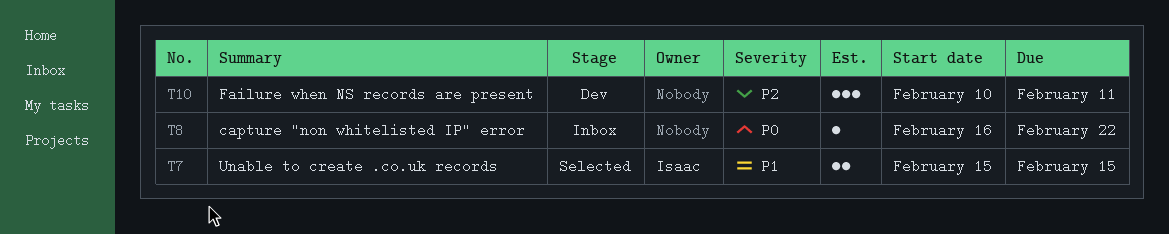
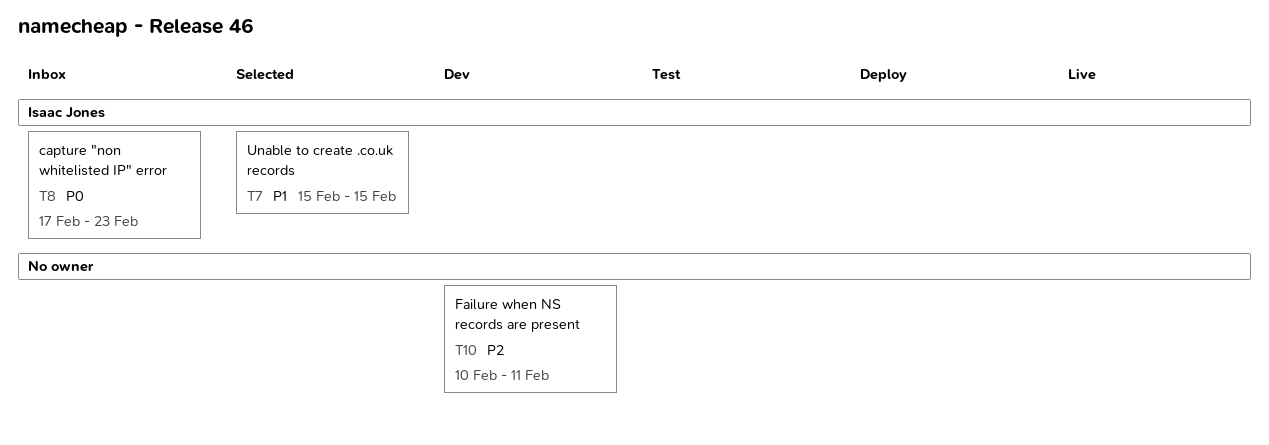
T8, owner: none -> Isaac Jones
T8, start: Feb 16 -> Feb 17
T8, due: Feb 22 -> Feb 23

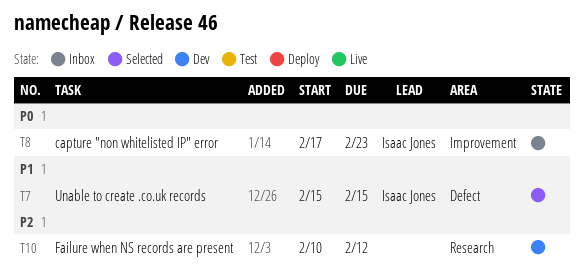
T10, due: Feb 11 -> Feb 12

